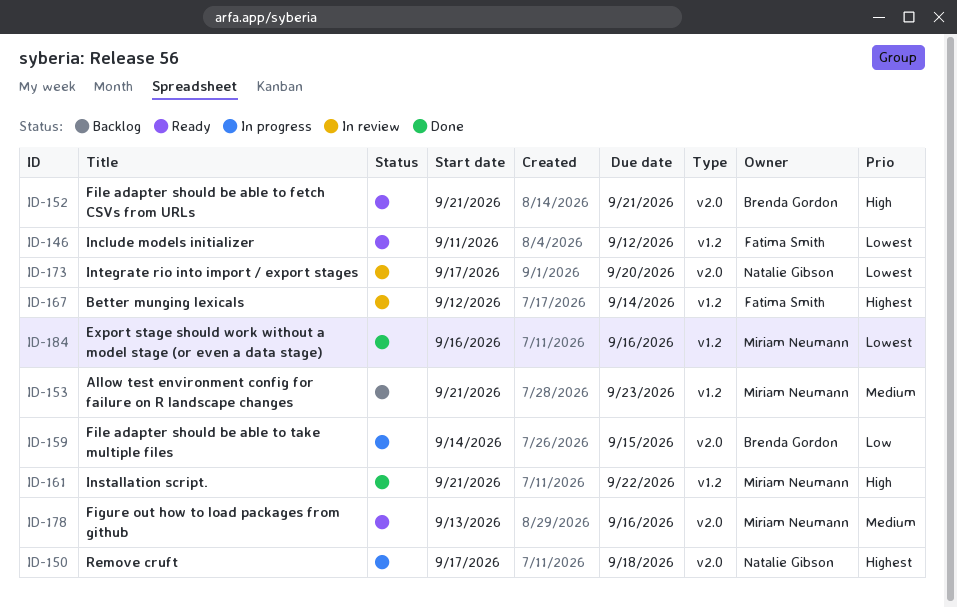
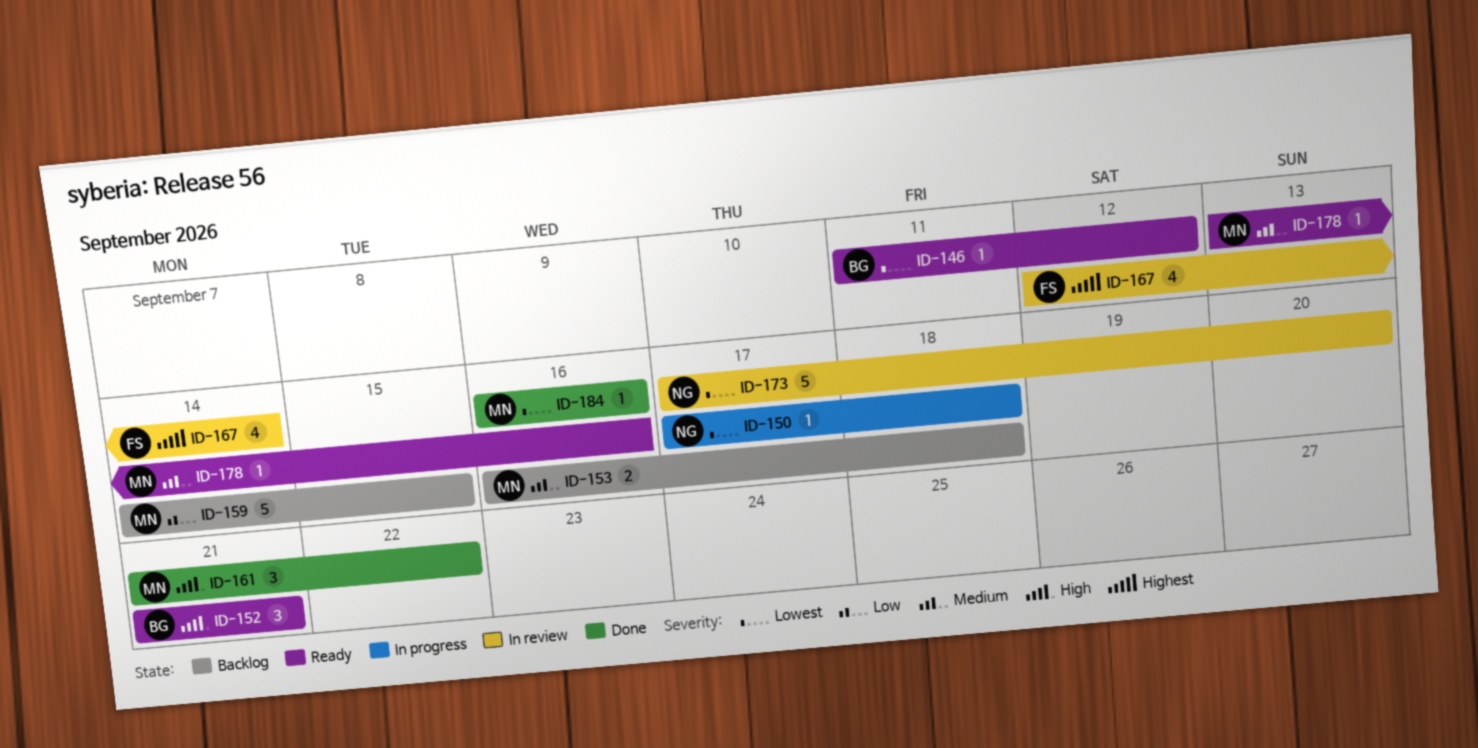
ID-146, owner: Fatima Smith -> Brenda Gordon
ID-150, priority: Highest -> Lowest
ID-153, start: Sep 21 -> Sep 16
ID-153, due: Sep 23 -> Sep 18
ID-159, status: In progress -> Backlog
ID-159, owner: Brenda Gordon -> Miriam Neumann

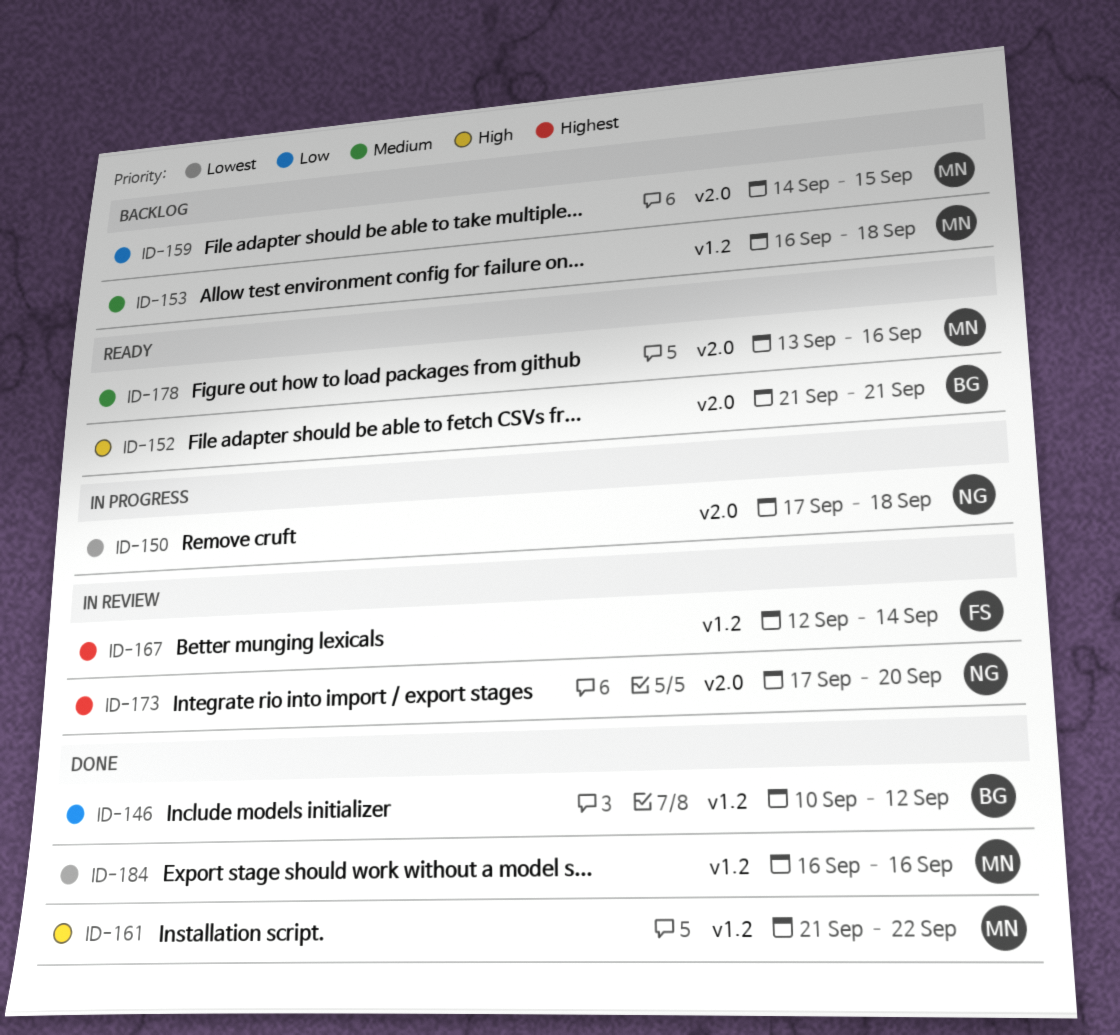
ID-146, status: Ready -> Done
ID-146, priority: Lowest -> Low
ID-146, start: Sep 11 -> Sep 10
ID-173, priority: Lowest -> Highest

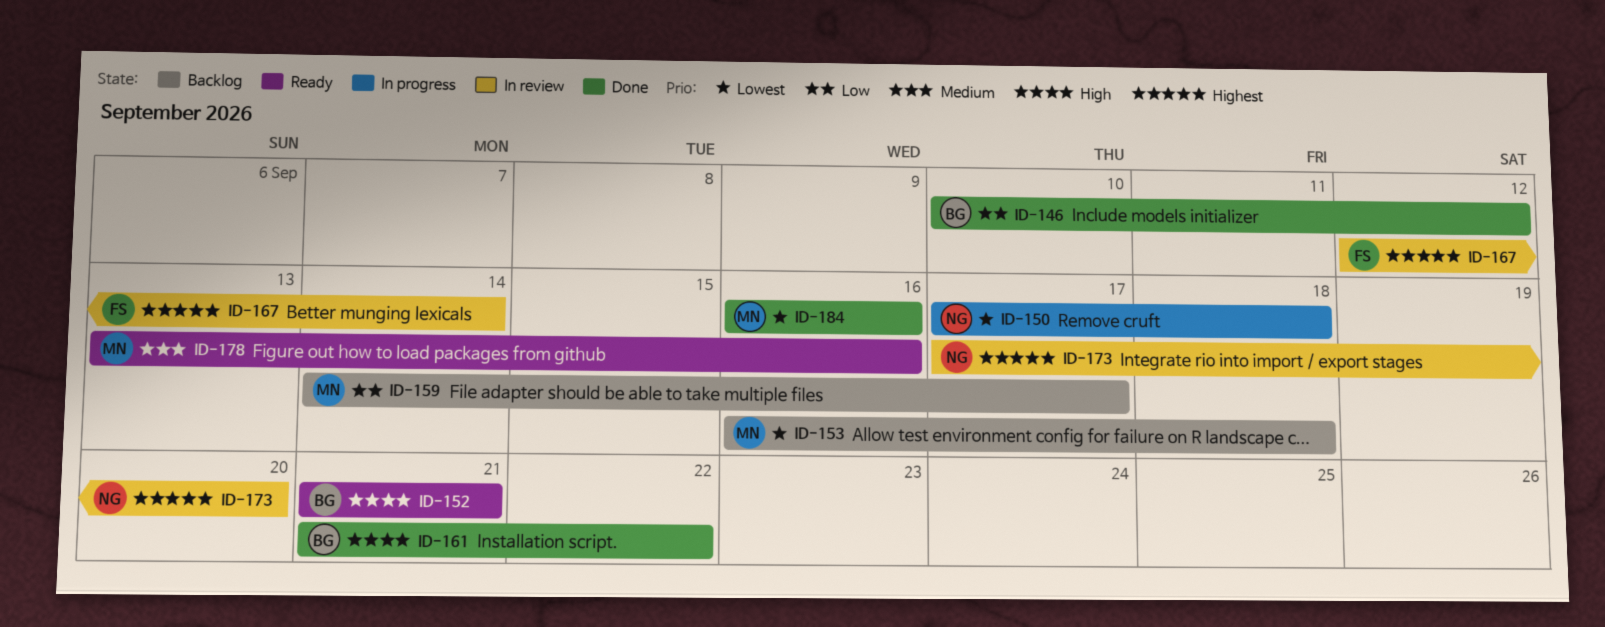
ID-153, priority: Medium -> Lowest
ID-159, due: Sep 15 -> Sep 17
ID-161, owner: MN -> BG

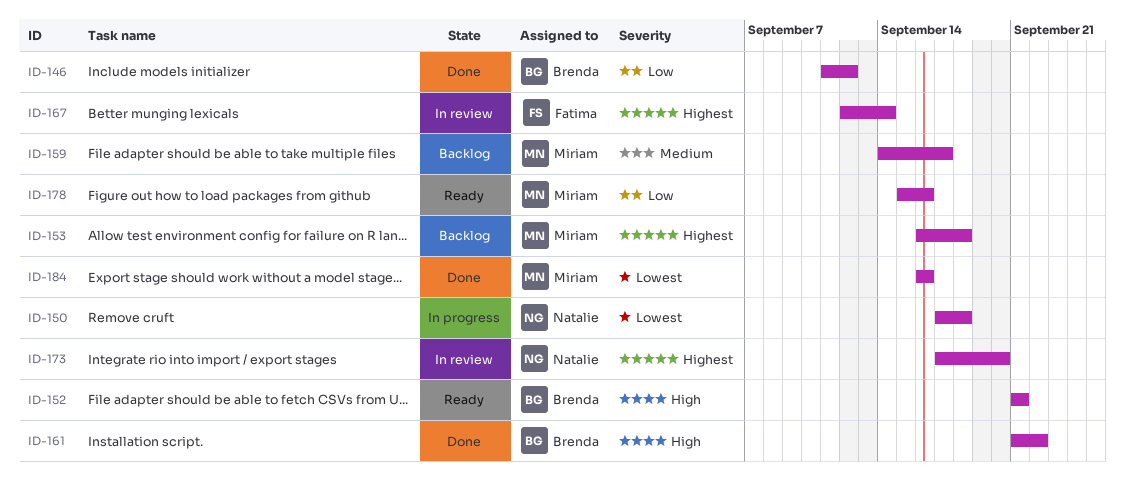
ID-146, start: Sep 10 -> Sep 11
ID-153, priority: Lowest -> Highest
ID-159, priority: Low -> Medium
ID-178, priority: Medium -> Low
ID-178, start: Sep 13 -> Sep 15

